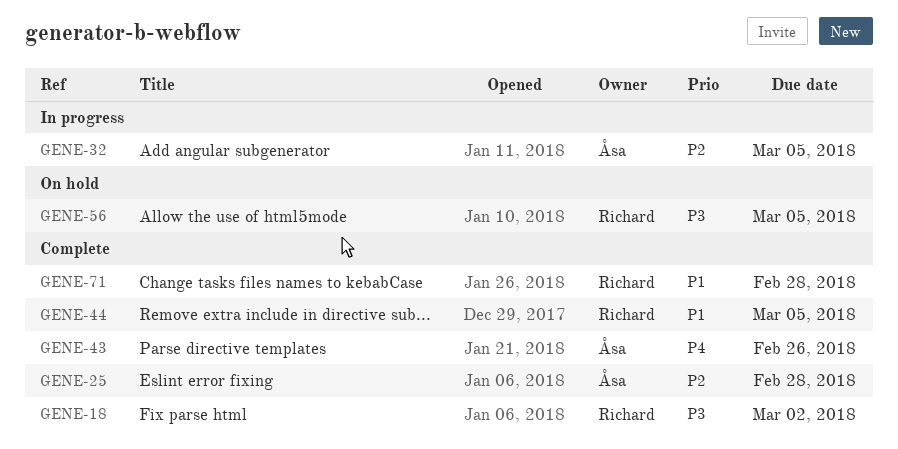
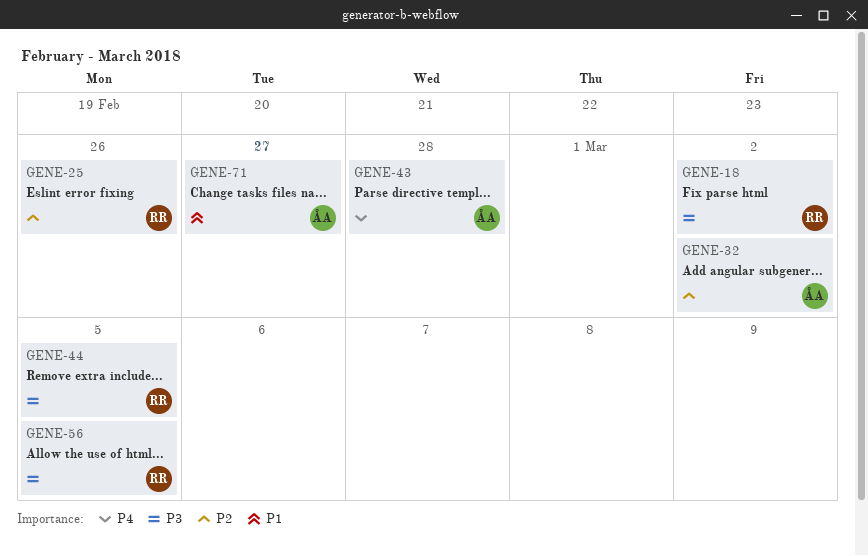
GENE-25, owner: Åsa -> Richard
GENE-25, due: Feb 28 -> Feb 26
GENE-32, due: Mar 5 -> Mar 2
GENE-43, due: Feb 26 -> Feb 28
GENE-44, priority: P1 -> P3
GENE-71, owner: Richard -> Åsa
GENE-71, due: Feb 28 -> Feb 27

